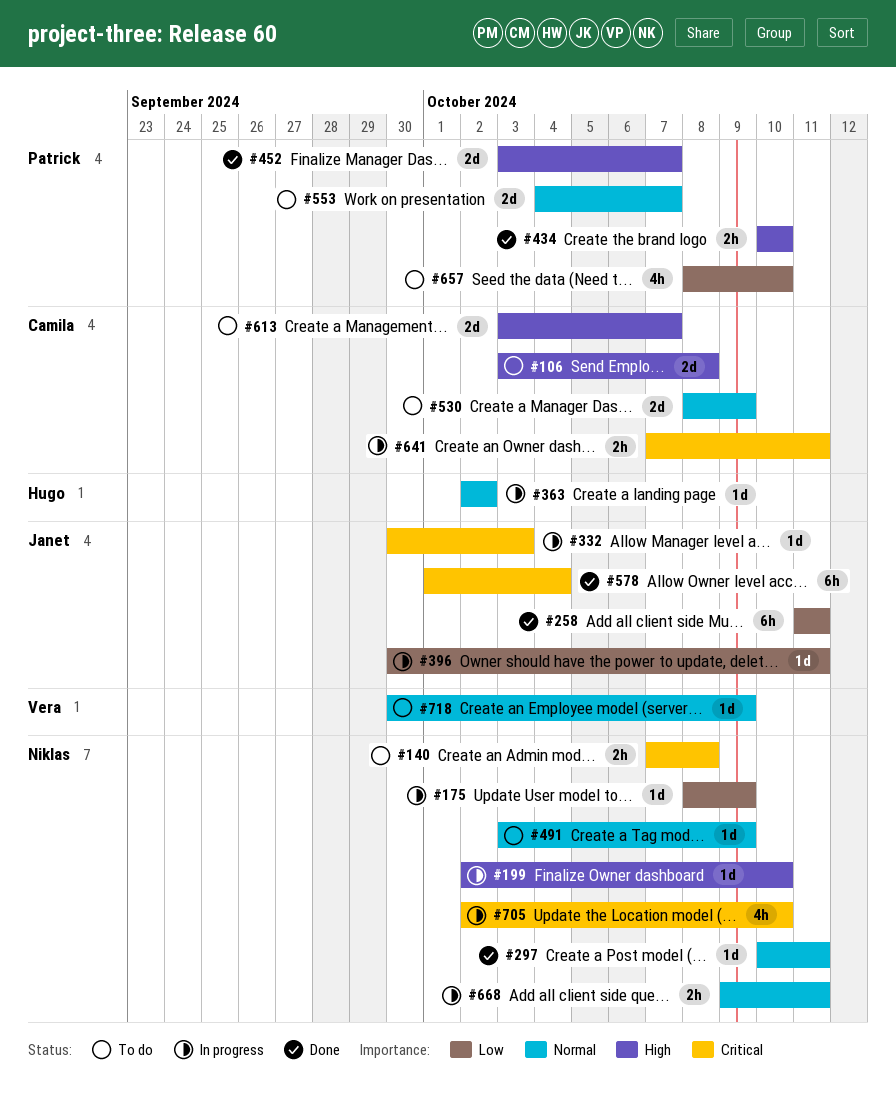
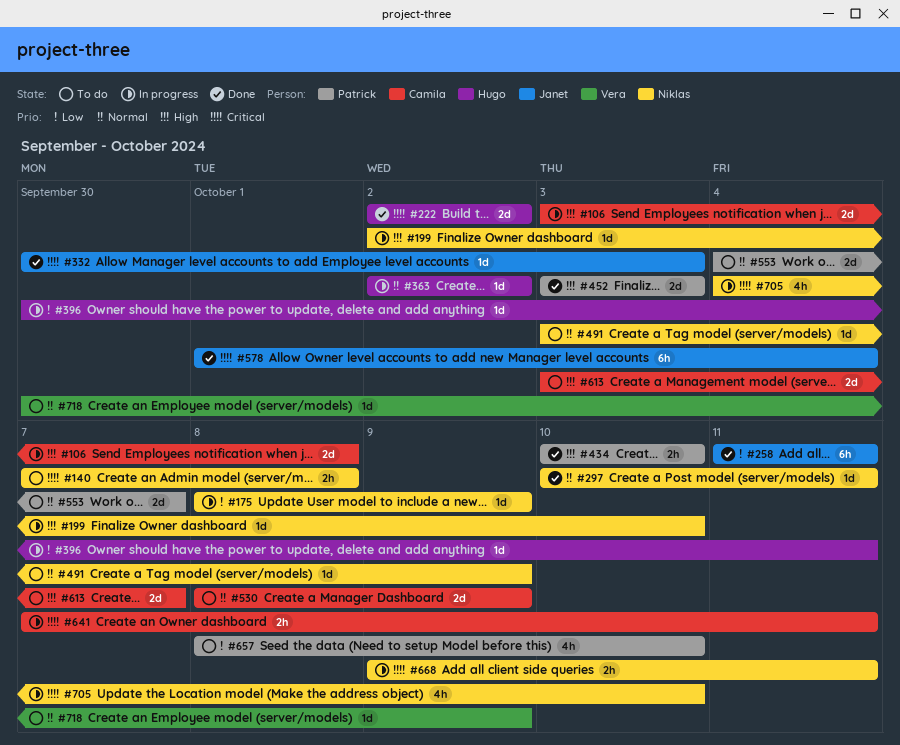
#106, status: To do -> In progress
#222: none -> present
#332, status: In progress -> Done
#396, owner: Janet -> Hugo
#452, due: Oct 7 -> Oct 3
#668, priority: Normal -> Critical
#705, start: Oct 2 -> Oct 4

